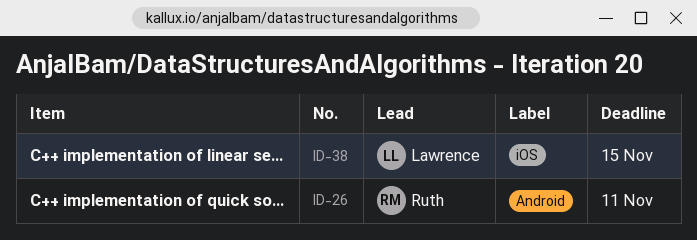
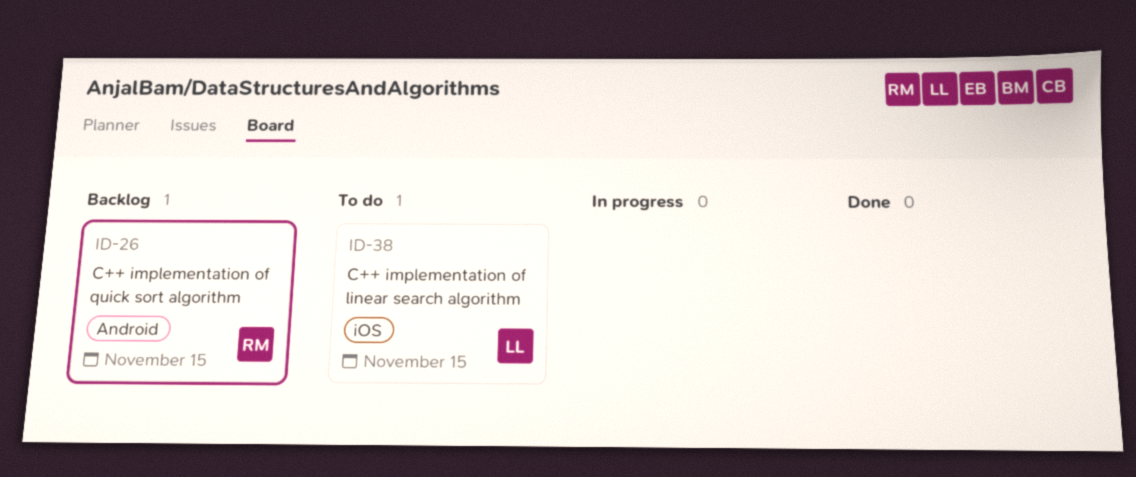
ID-26, due: Nov 11 -> Nov 15

